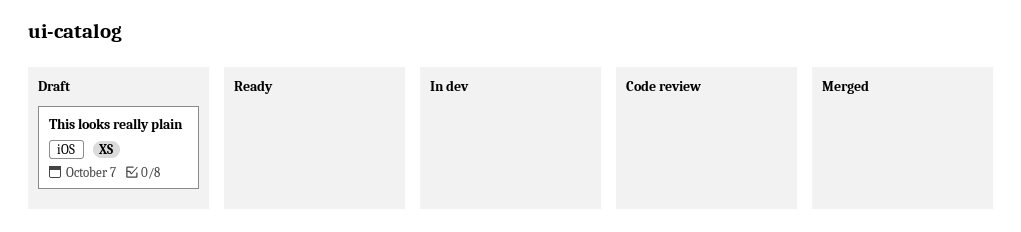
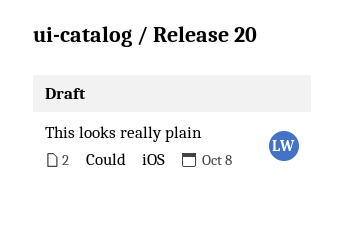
This looks really plain, due: Oct 7 -> Oct 8

